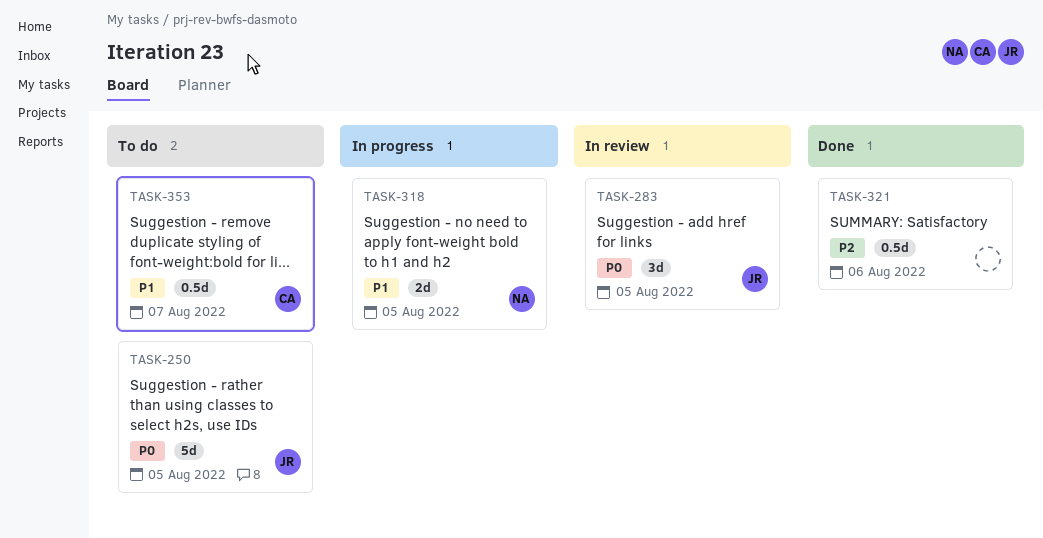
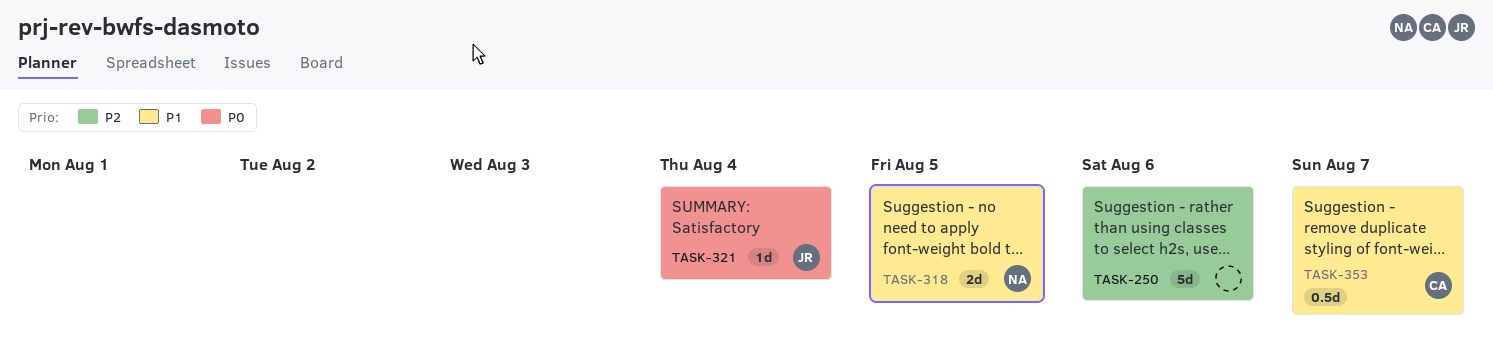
TASK-250, owner: JR -> none
TASK-250, priority: P0 -> P2
TASK-250, due: Aug 5 -> Aug 6
TASK-283: present -> none
TASK-321, owner: none -> JR
TASK-321, priority: P2 -> P0
TASK-321, estimate: 0.5d -> 1d
TASK-321, due: Aug 6 -> Aug 4

